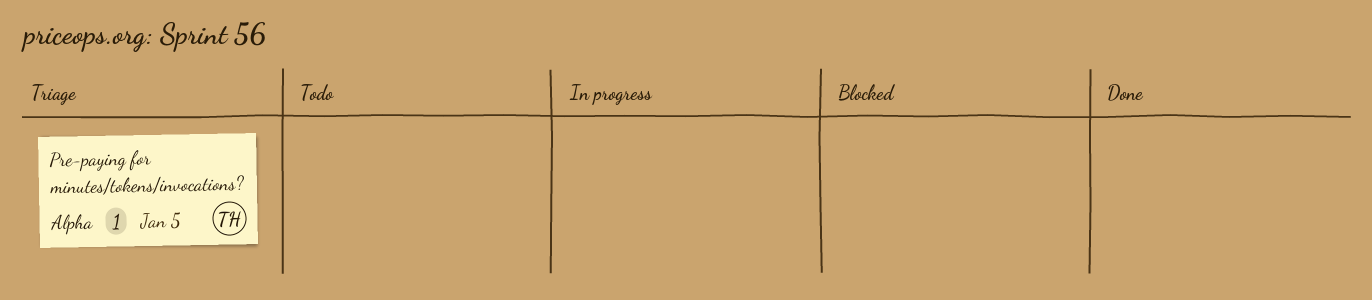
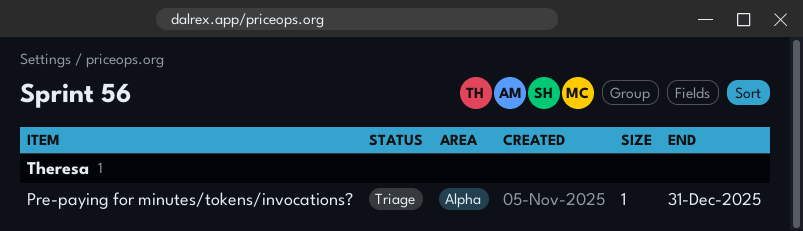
Pre-paying for minutes/tokens/invocations?, due: Jan 5 -> Dec 31

